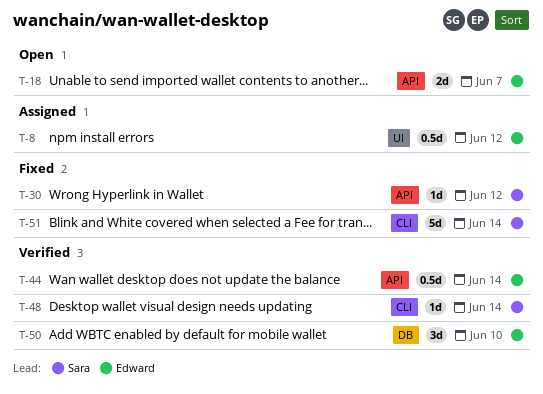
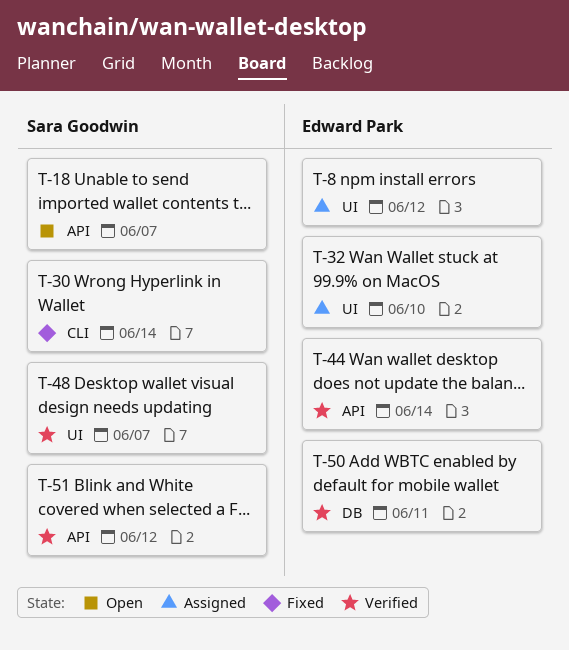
T-18, owner: Edward Park -> Sara Goodwin
T-30, label: API -> CLI
T-30, due: Jun 12 -> Jun 14
T-32: none -> present
T-48, label: CLI -> UI
T-48, due: Jun 14 -> Jun 7
T-50, due: Jun 10 -> Jun 11
T-51, status: Fixed -> Verified
T-51, label: CLI -> API
T-51, due: Jun 14 -> Jun 12

